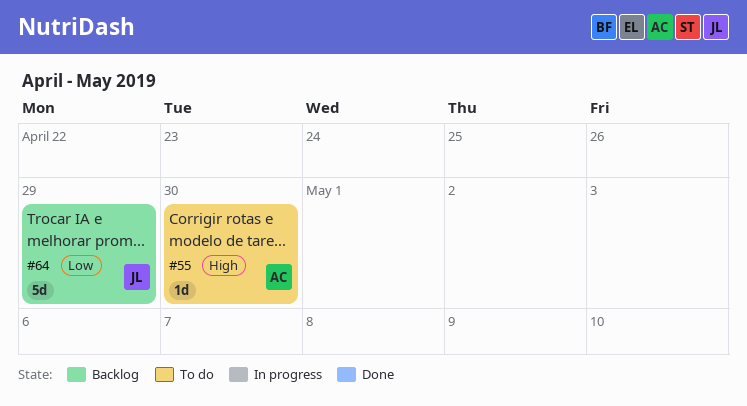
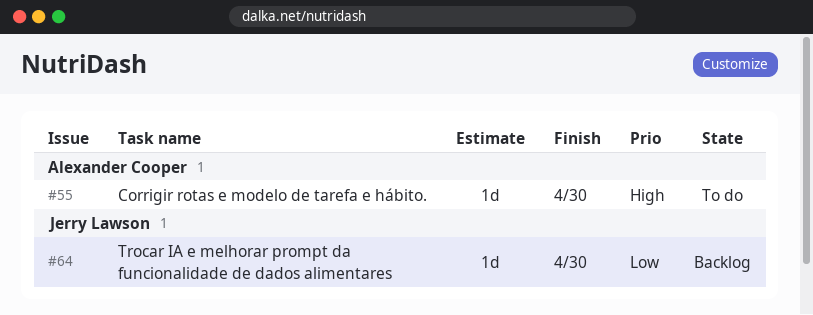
#64, estimate: 5d -> 1d
#64, due: Apr 29 -> Apr 30

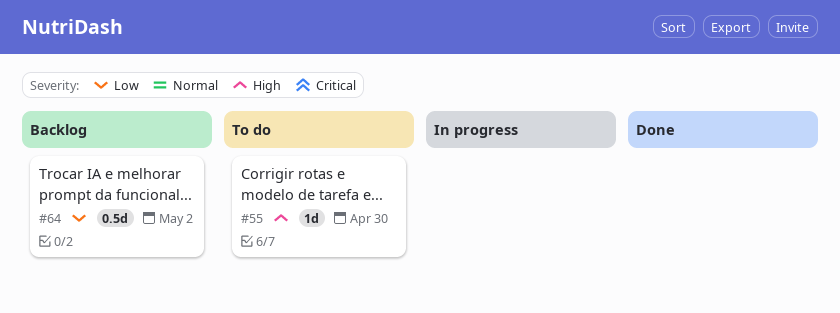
#64, estimate: 1d -> 0.5d
#64, due: Apr 30 -> May 2

